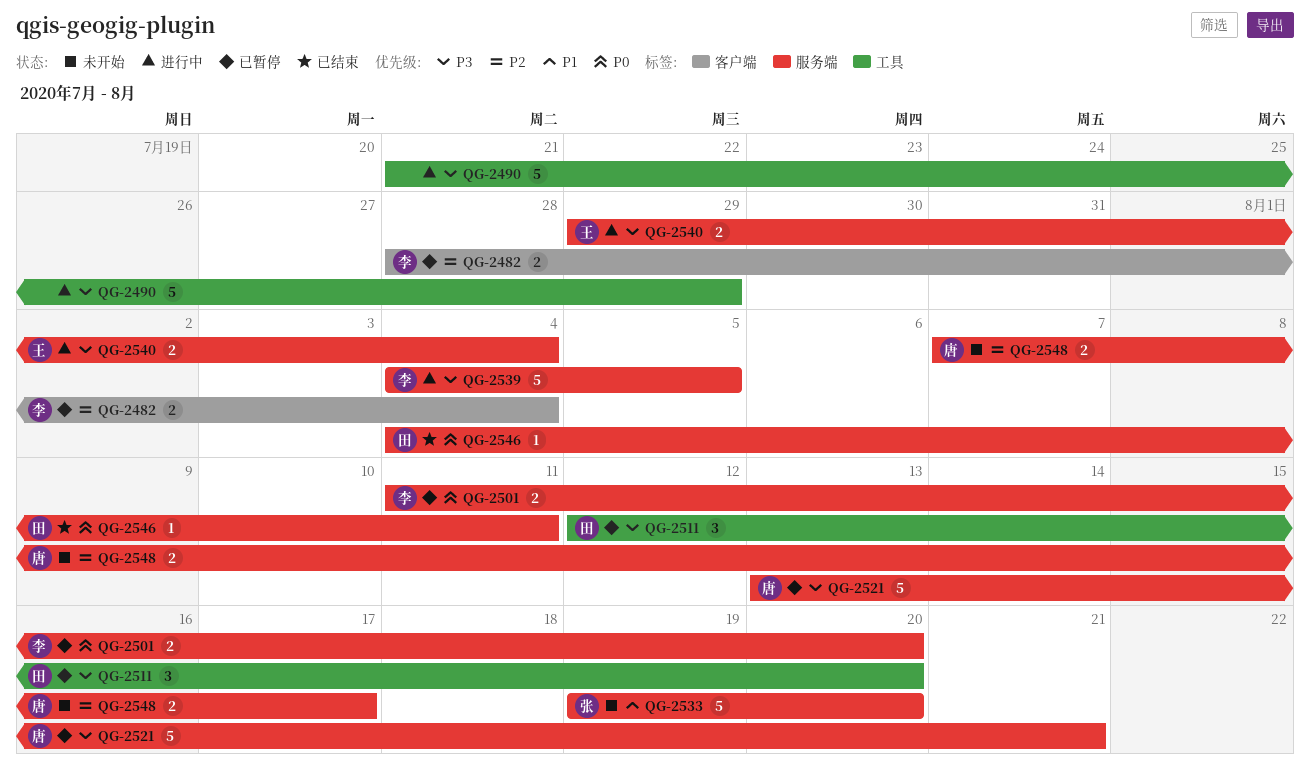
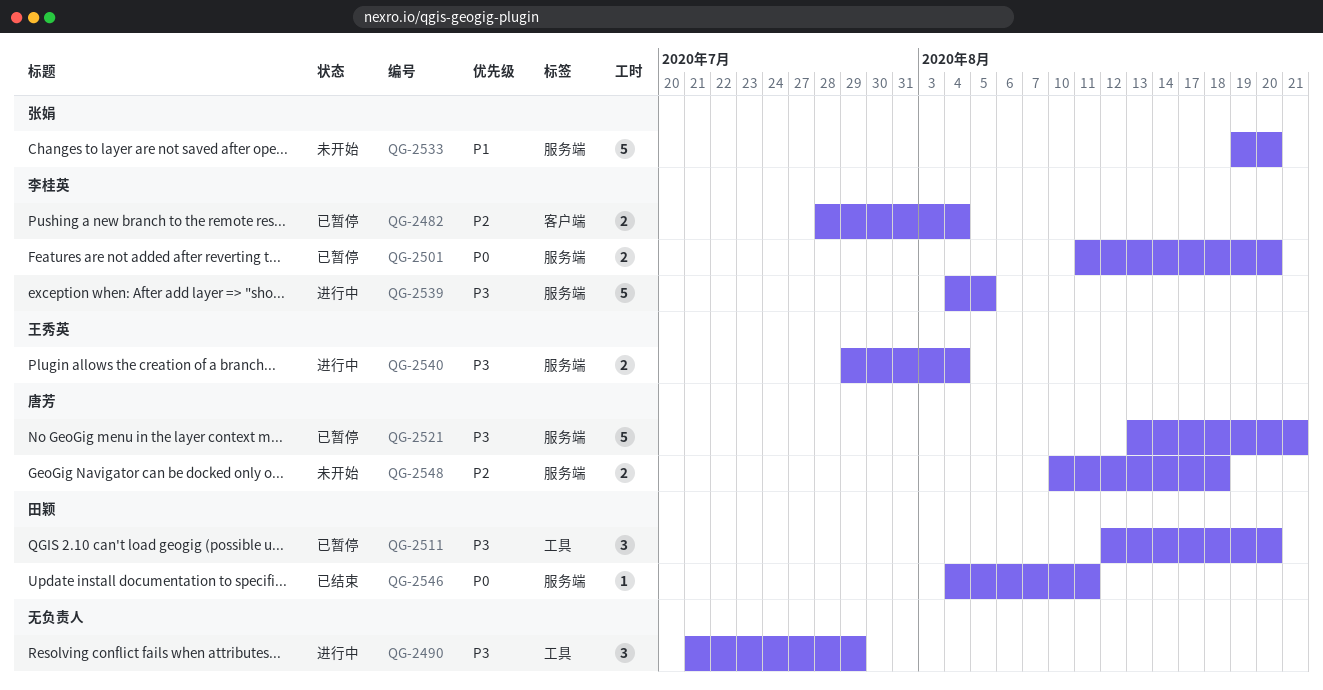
QG-2490, estimate: 5 -> 3
QG-2548, start: Aug 7 -> Aug 10
QG-2548, due: Aug 17 -> Aug 18

